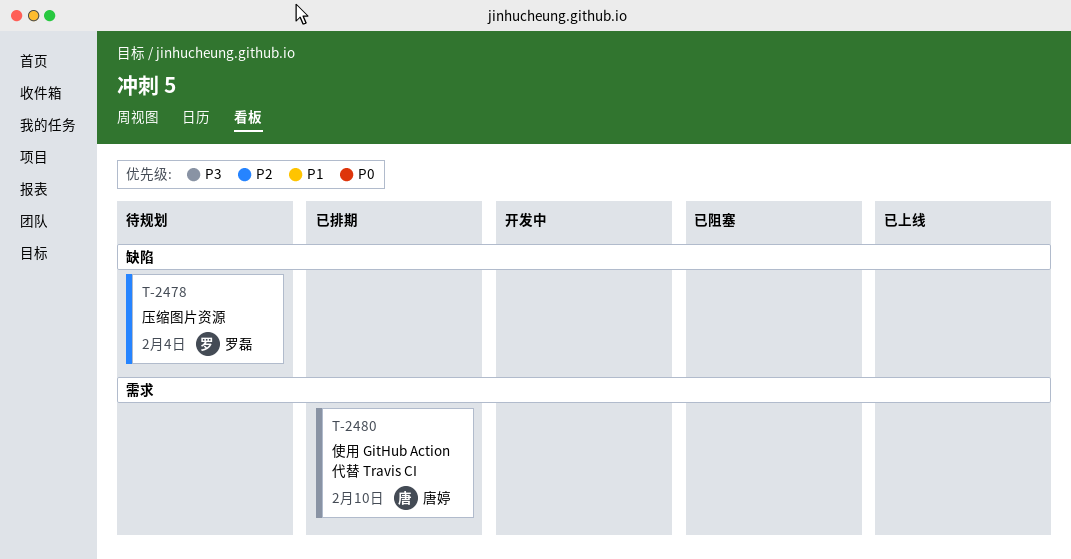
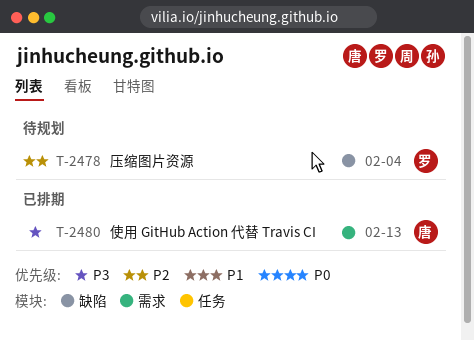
T-2480, due: Feb 10 -> Feb 13

